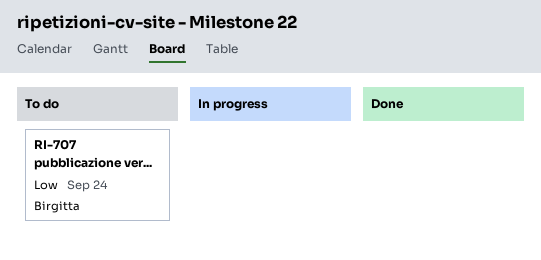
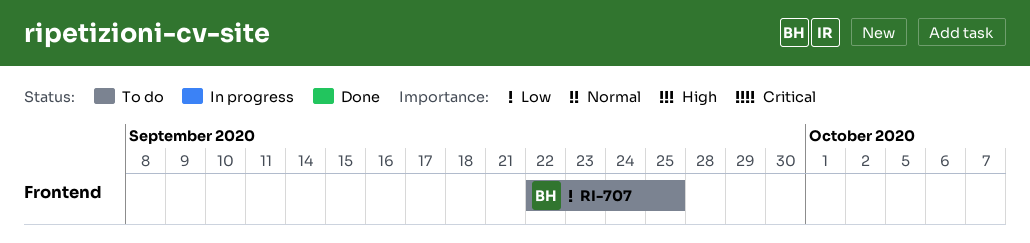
RI-707, due: Sep 24 -> Sep 25

